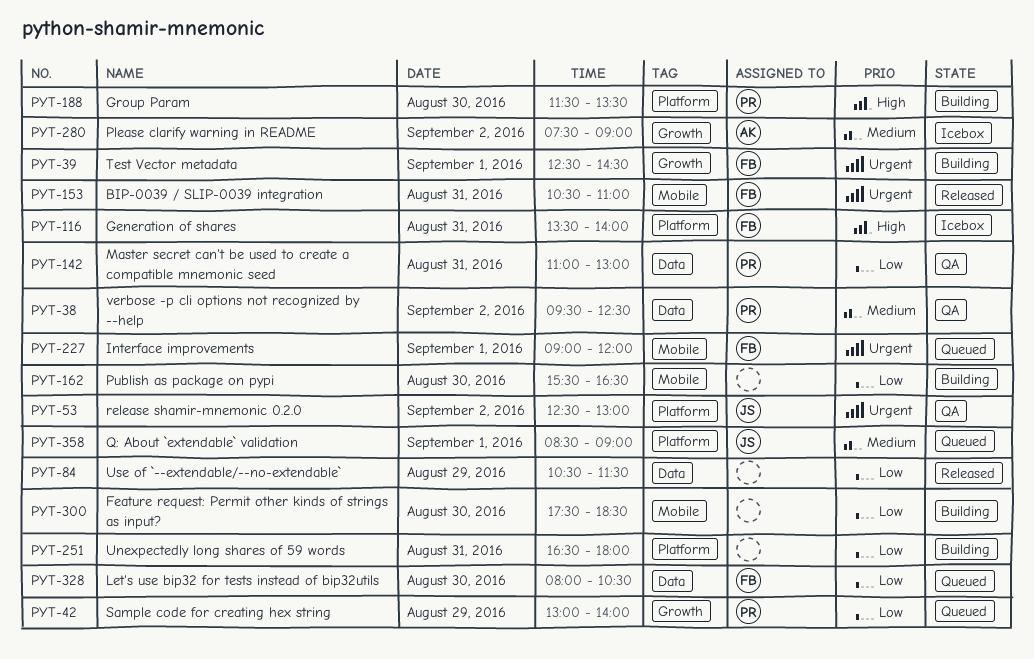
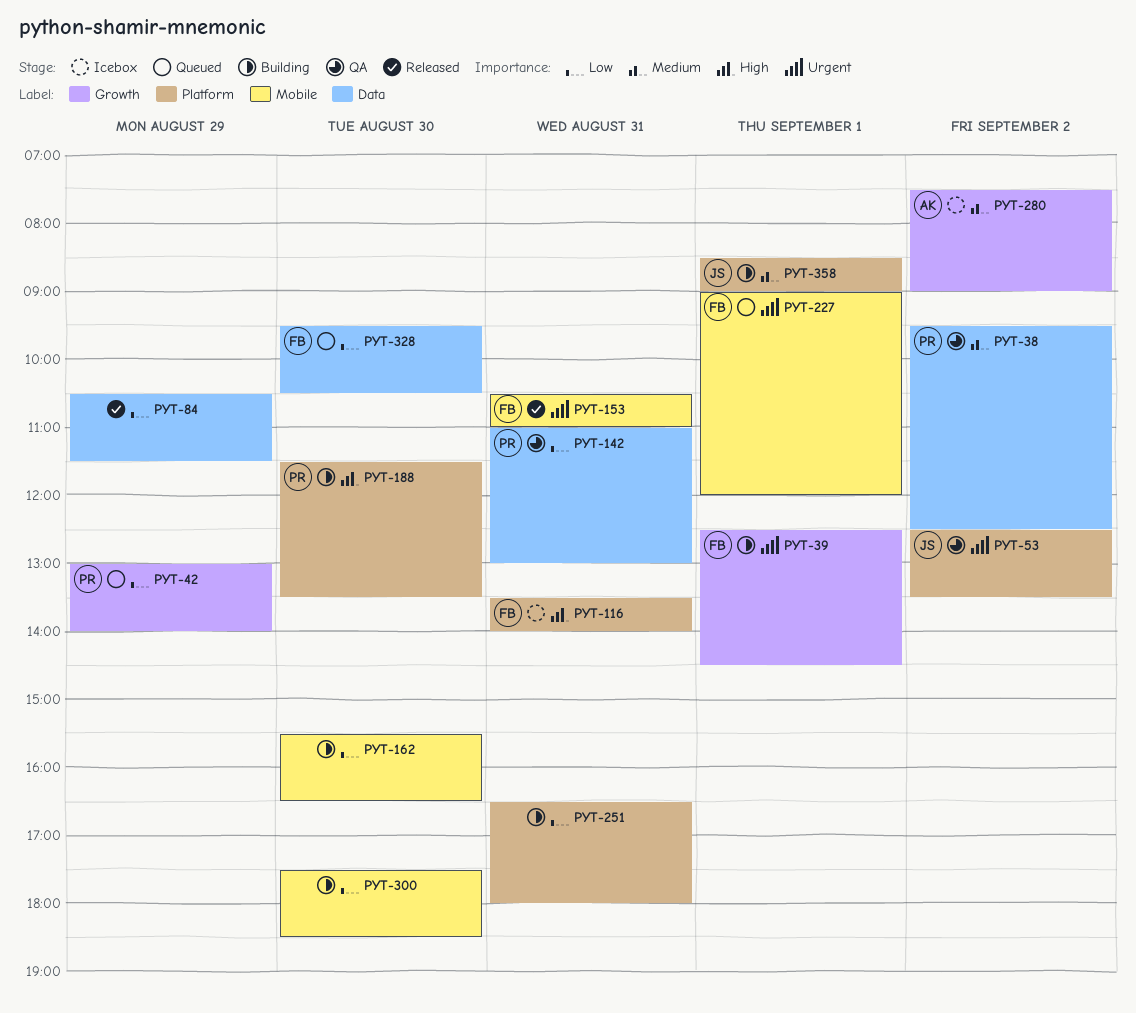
PYT-53, ends: 13:00 -> 13:30
PYT-328, begins: 08:00 -> 09:30
PYT-358, status: Queued -> Building

